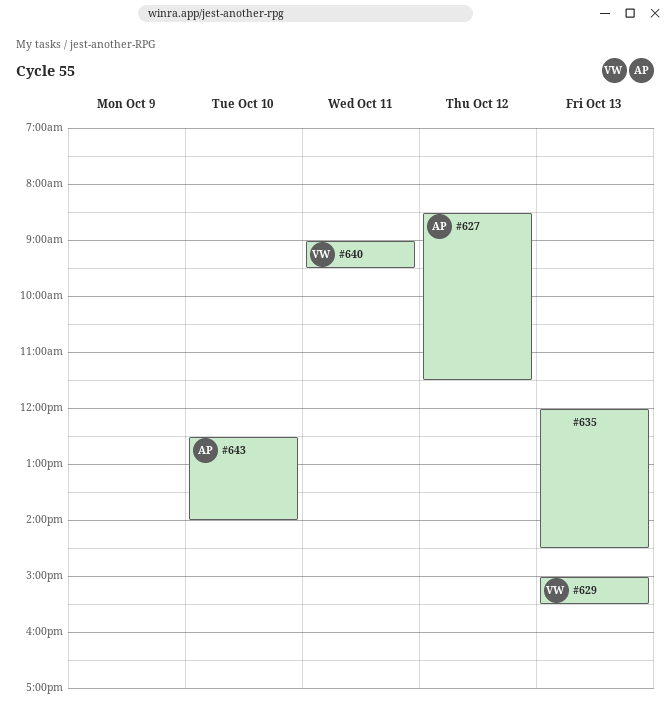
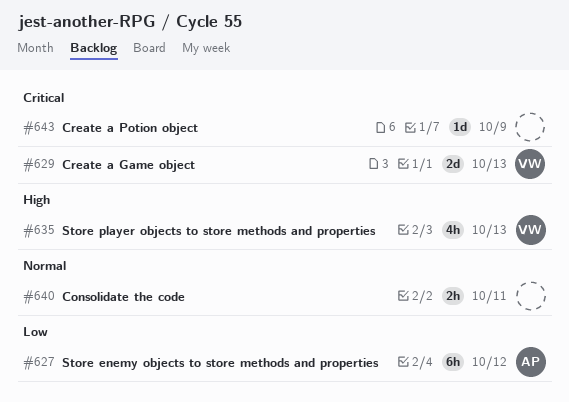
#635, owner: none -> VW
#640, owner: VW -> none
#643, owner: AP -> none
#643, day: Oct 10 -> Oct 9

